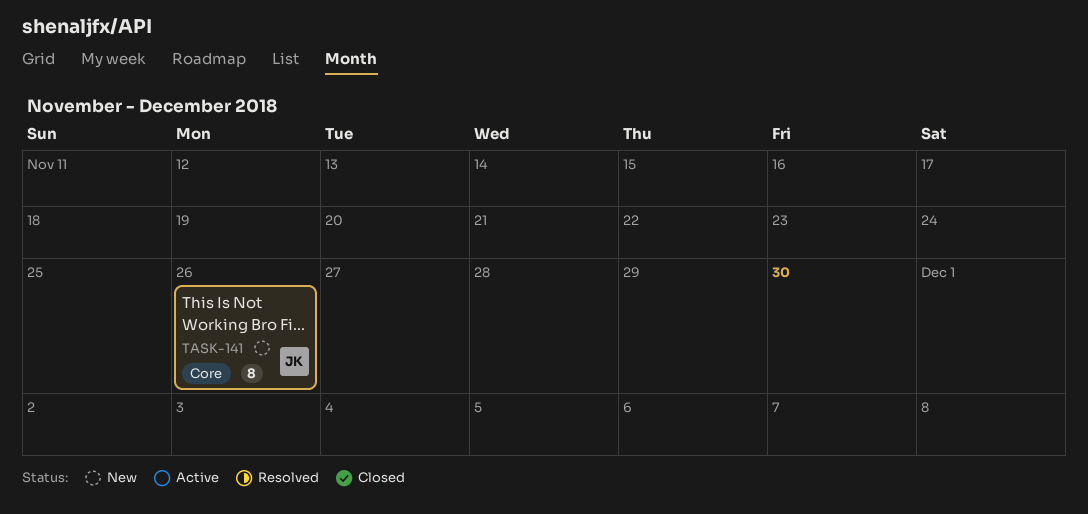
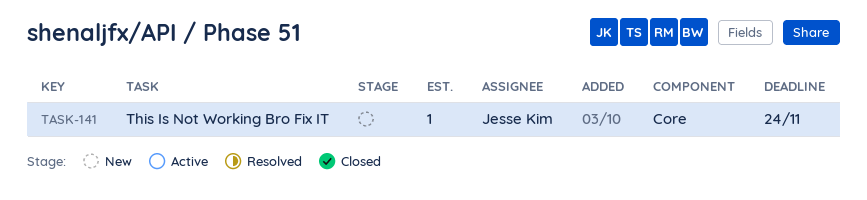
TASK-141, estimate: 8 -> 1
TASK-141, due: Nov 26 -> Nov 24

